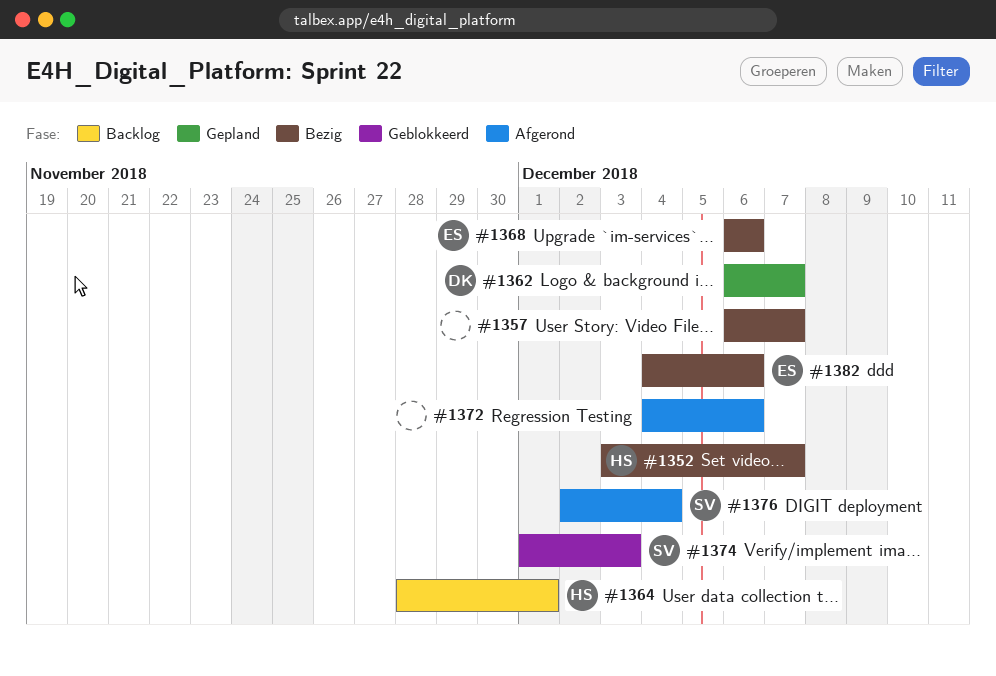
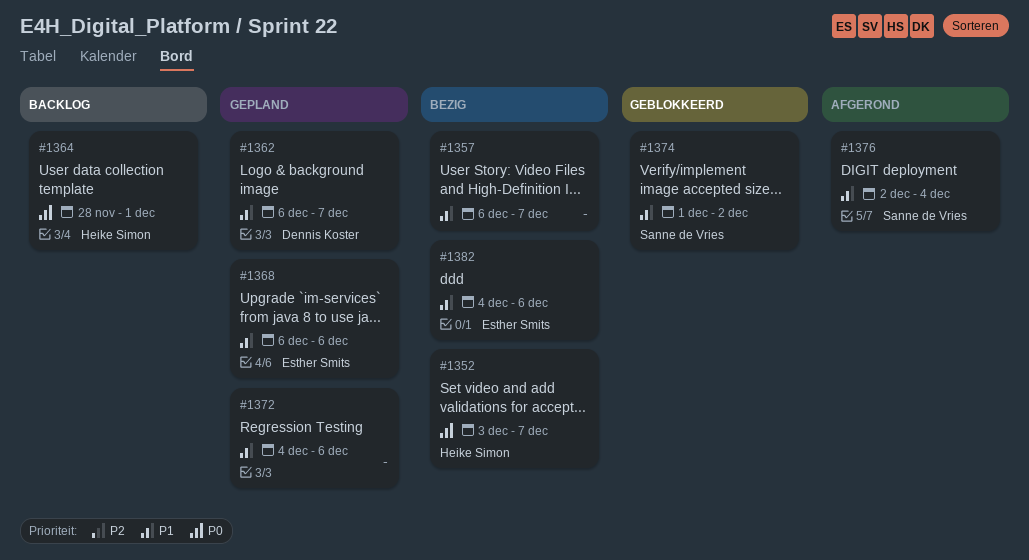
#1368, status: Bezig -> Gepland
#1372, status: Afgerond -> Gepland
#1374, due: Dec 3 -> Dec 2

